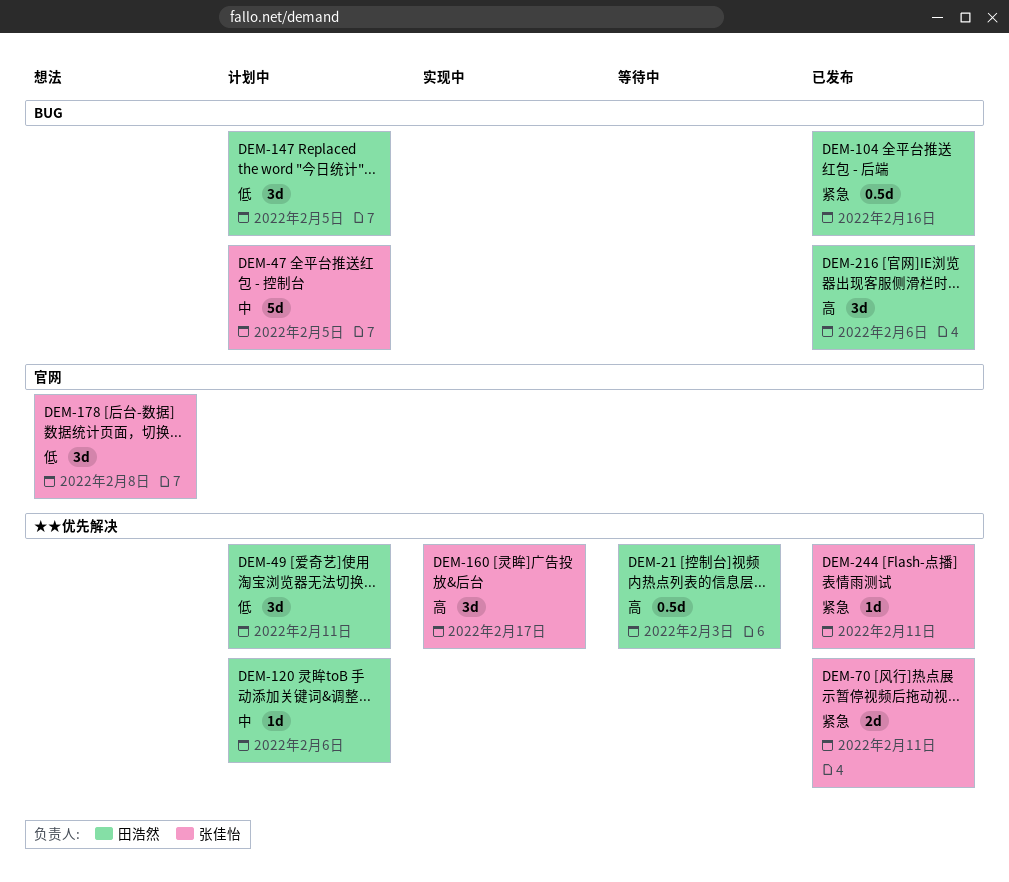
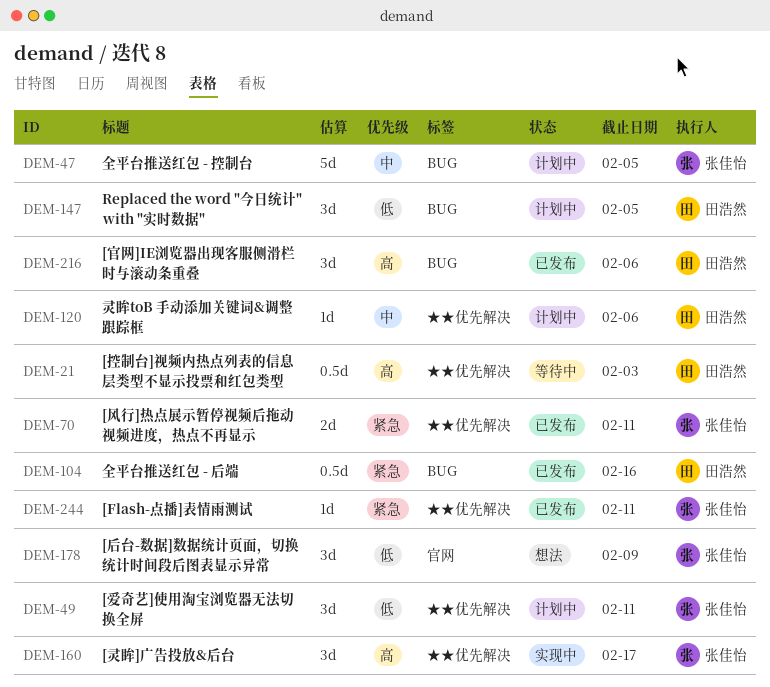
DEM-49, owner: 田浩然 -> 张佳怡
DEM-178, due: Feb 8 -> Feb 9

